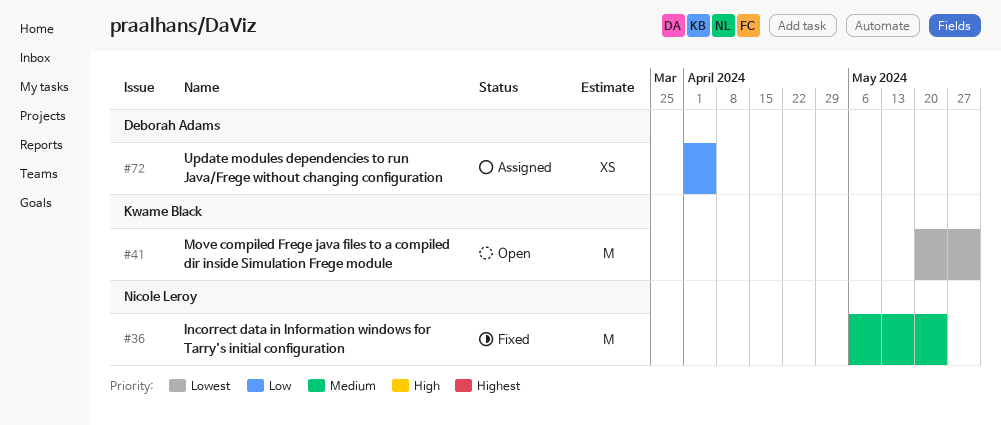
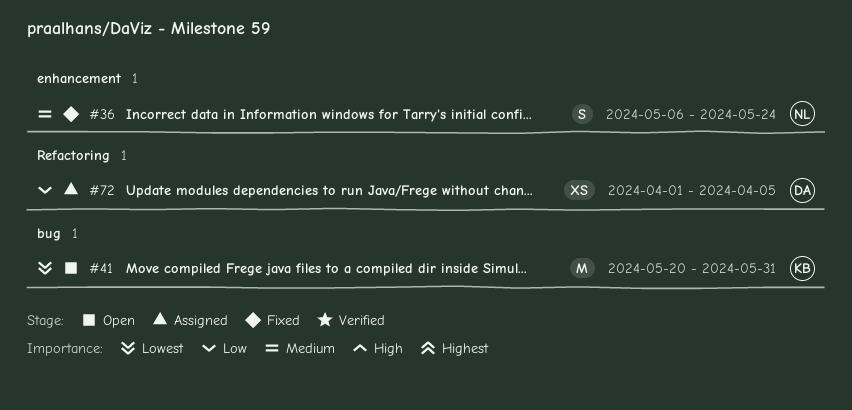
#36, estimate: M -> S

